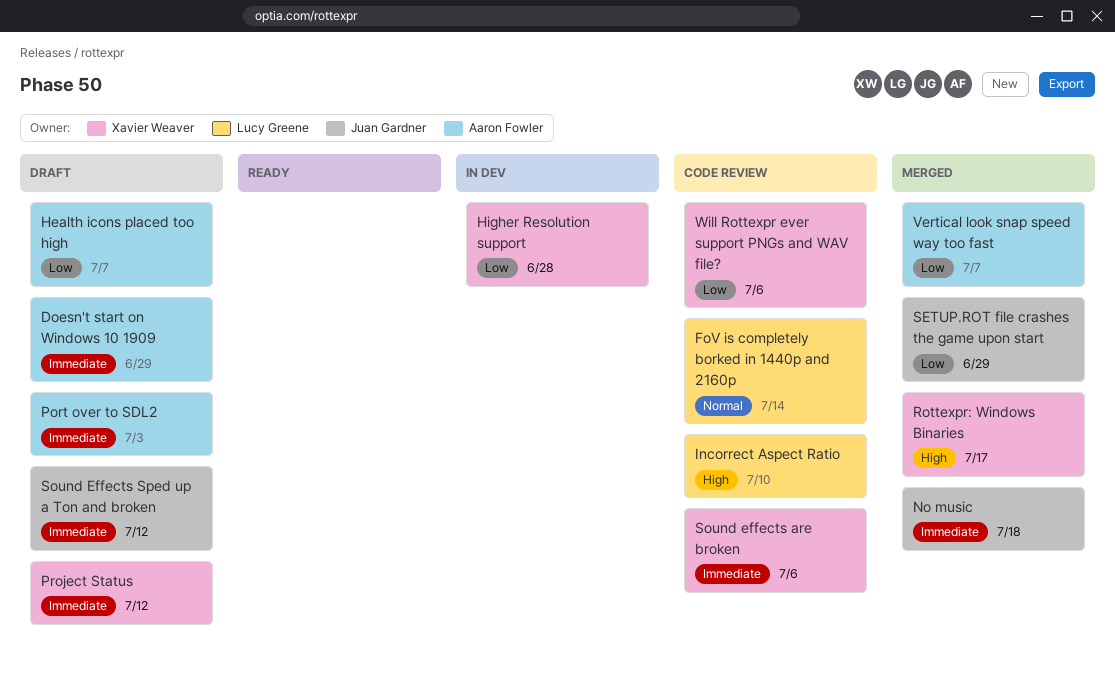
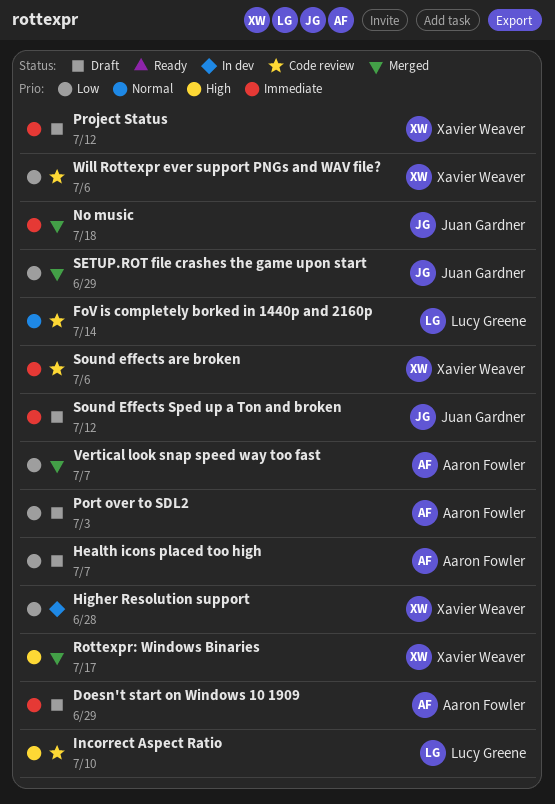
Port over to SDL2, priority: Immediate -> Low

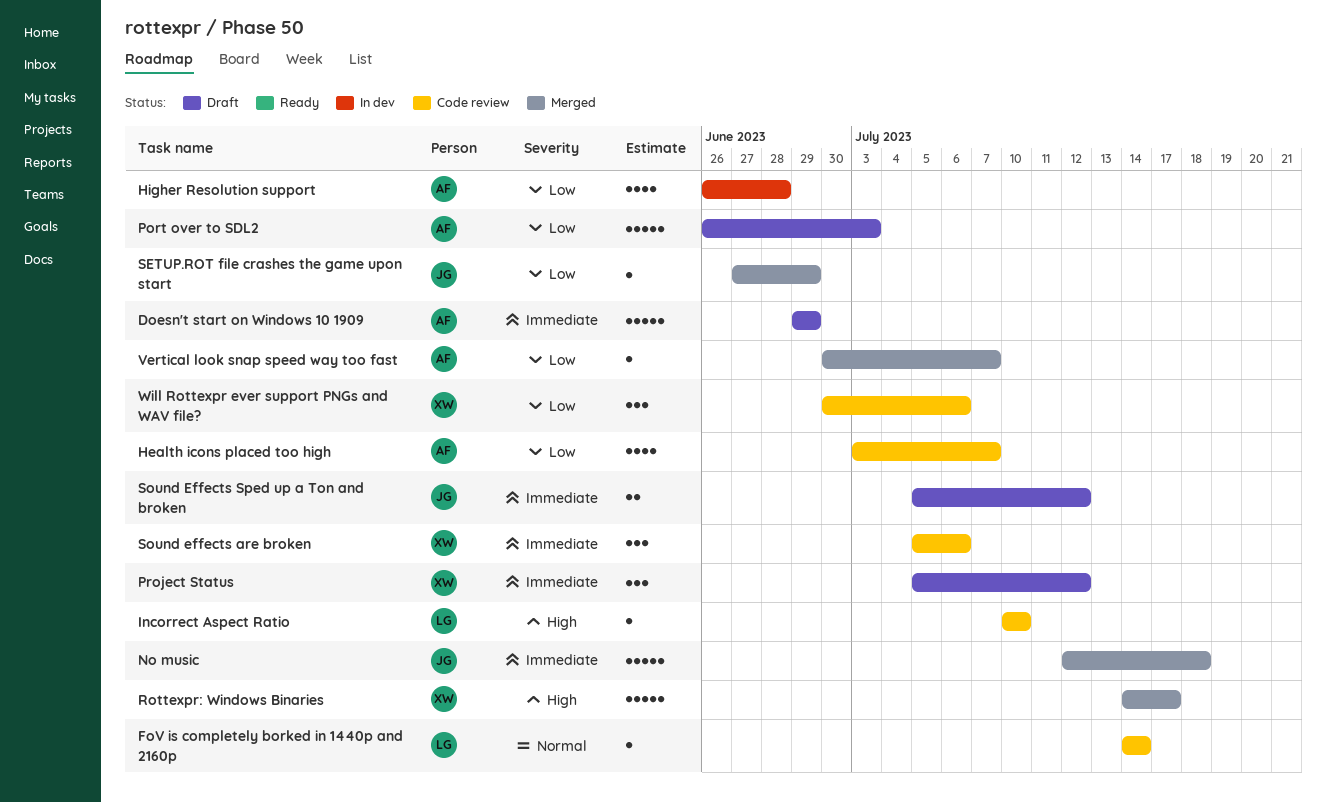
Health icons placed too high, status: Draft -> Code review
Higher Resolution support, owner: Xavier Weaver -> Aaron Fowler

